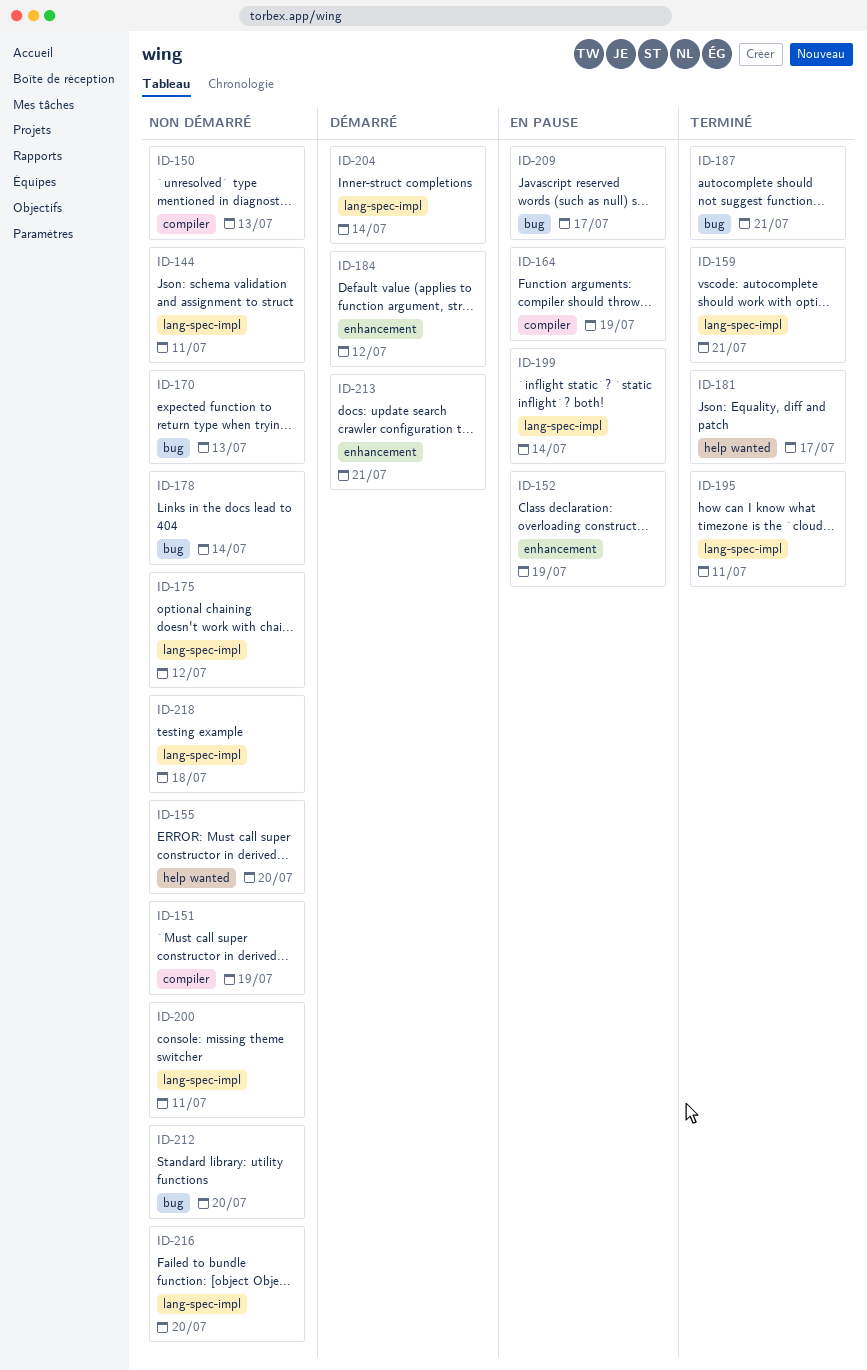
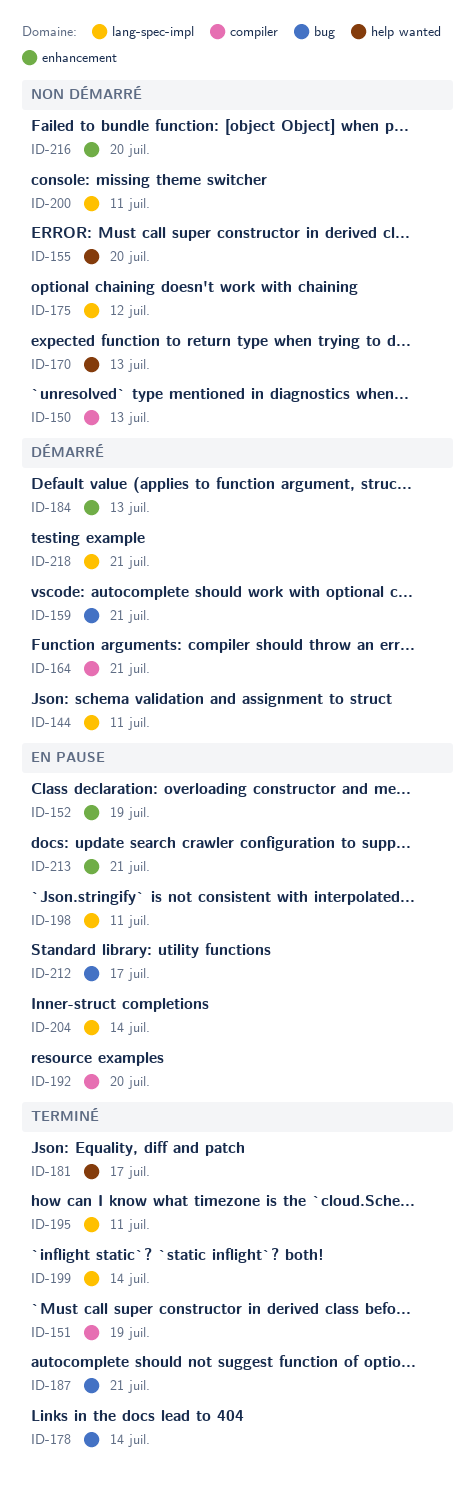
ID-144, status: Non démarré -> Démarré
ID-151, status: Non démarré -> Terminé
ID-159, status: Terminé -> Démarré
ID-159, label: lang-spec-impl -> bug
ID-164, status: En pause -> Démarré
ID-164, due: Jul 19 -> Jul 21
ID-170, label: bug -> help wanted
ID-178, status: Non démarré -> Terminé
ID-184, due: Jul 12 -> Jul 13
ID-192: none -> present
ID-198: none -> present
ID-199, status: En pause -> Terminé
ID-204, status: Démarré -> En pause
ID-209: present -> none
ID-212, status: Non démarré -> En pause
ID-212, due: Jul 20 -> Jul 17
ID-213, status: Démarré -> En pause
ID-216, label: lang-spec-impl -> enhancement
ID-218, status: Non démarré -> Démarré
ID-218, due: Jul 18 -> Jul 21

